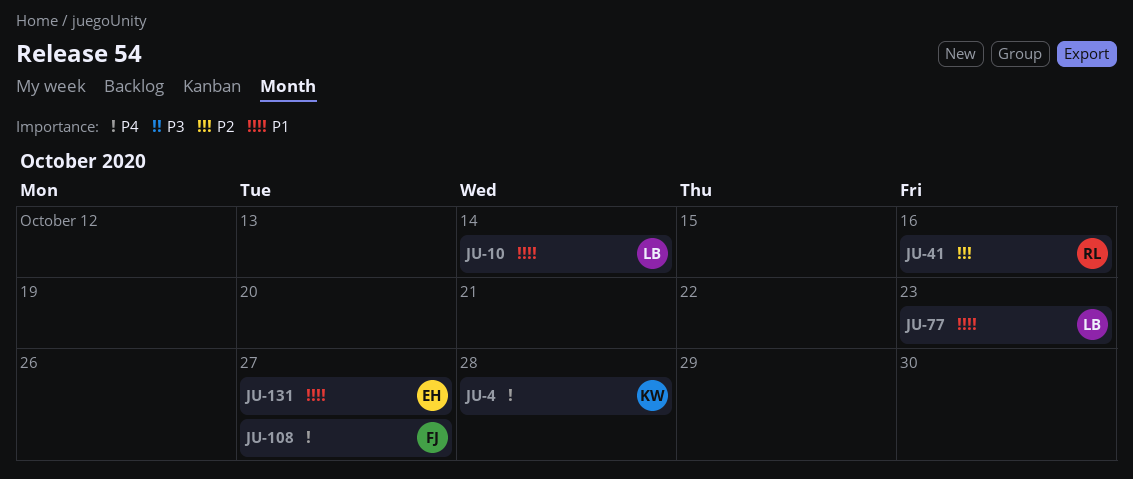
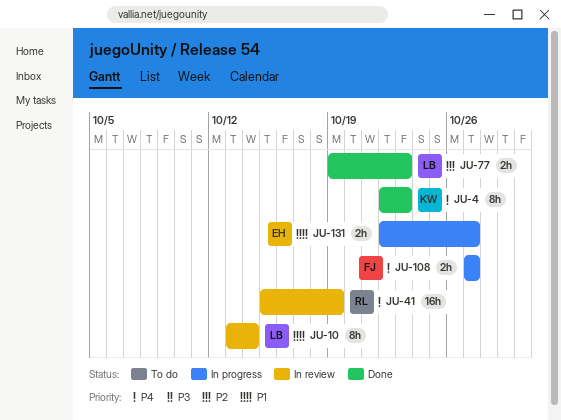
JU-4, due: Oct 28 -> Oct 23
JU-41, priority: P2 -> P4
JU-41, due: Oct 16 -> Oct 19
JU-77, priority: P1 -> P2

